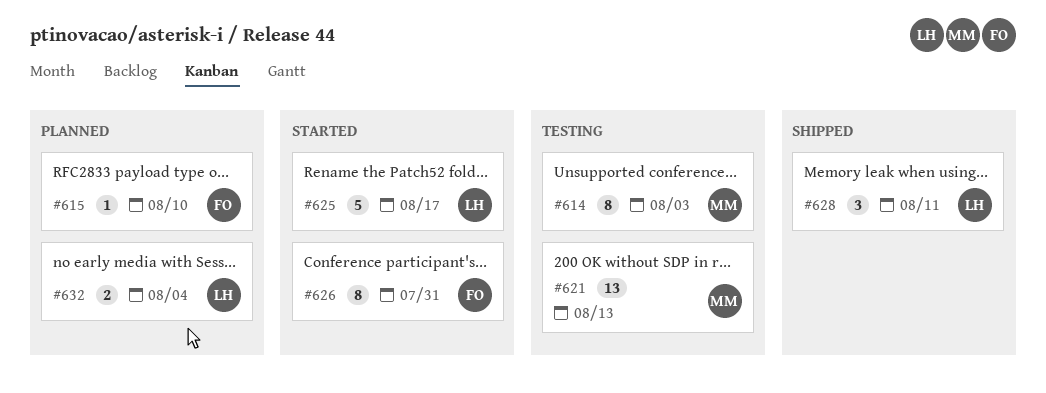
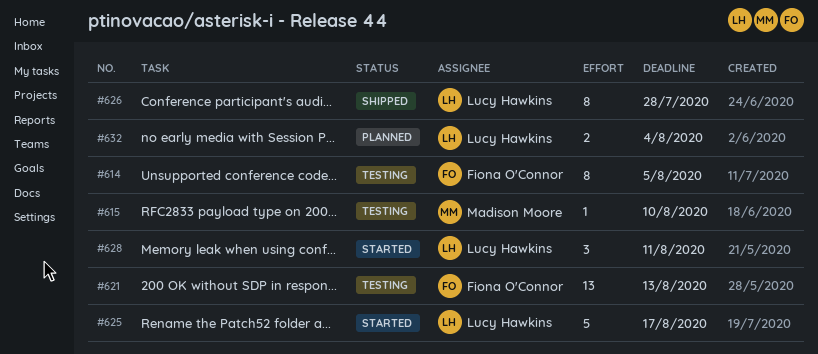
#614, owner: Madison Moore -> Fiona O'Connor
#614, due: Aug 3 -> Aug 5
#615, status: Planned -> Testing
#615, owner: Fiona O'Connor -> Madison Moore
#621, owner: Madison Moore -> Fiona O'Connor
#626, status: Started -> Shipped
#626, owner: Fiona O'Connor -> Lucy Hawkins
#626, due: Jul 31 -> Jul 28
#628, status: Shipped -> Started

